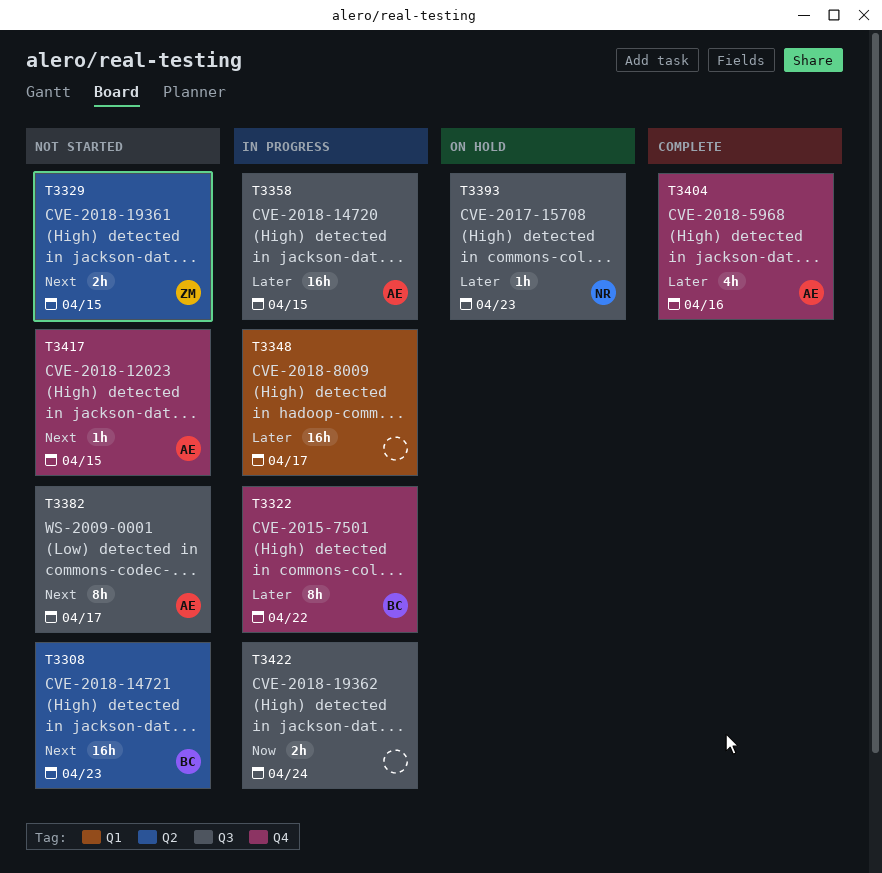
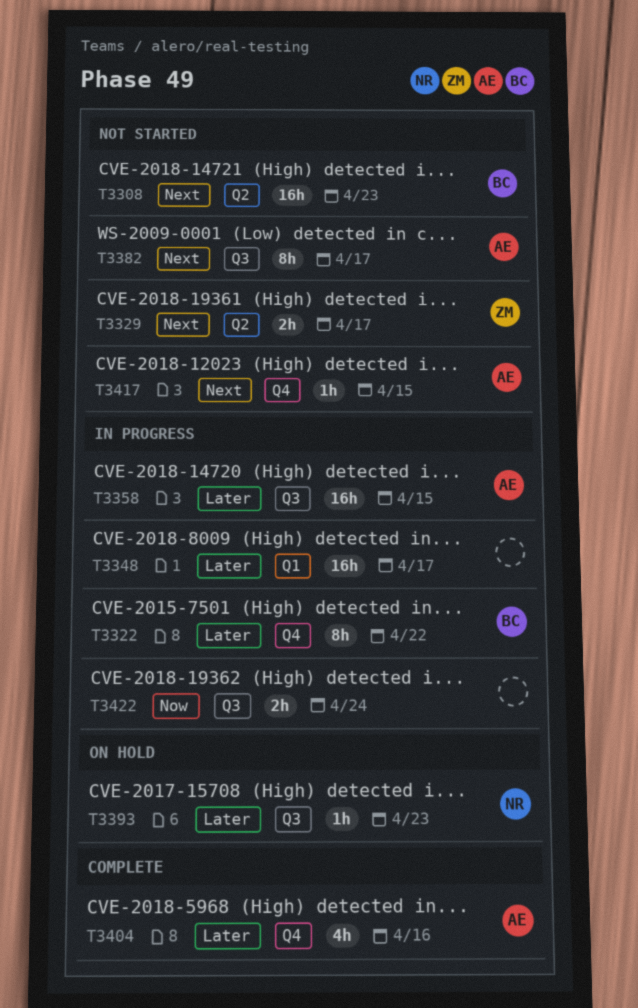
T3329, due: Apr 15 -> Apr 17

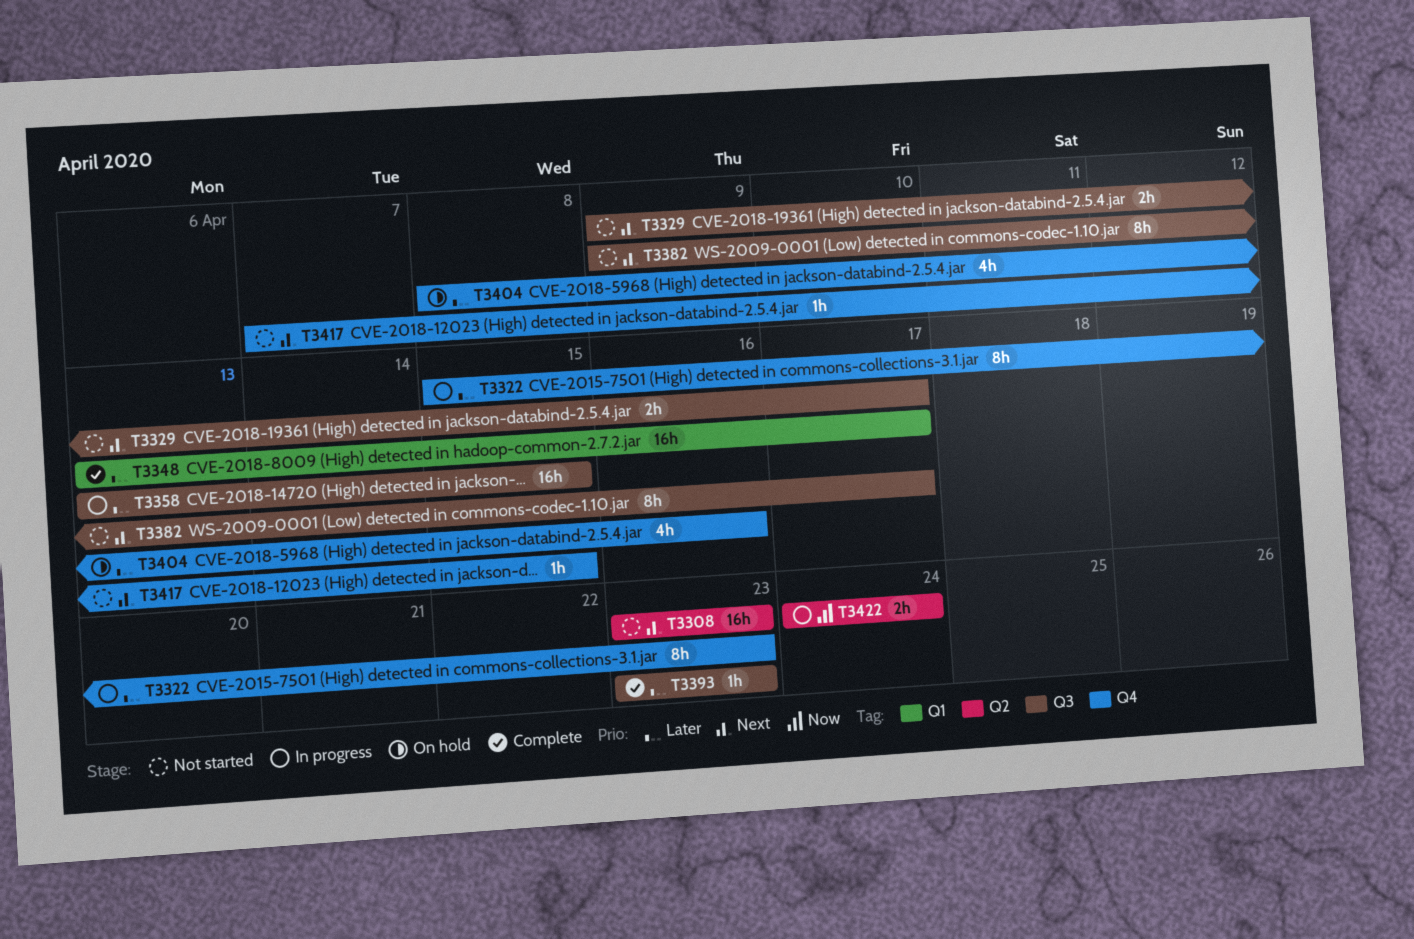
T3322, due: Apr 22 -> Apr 23
T3329, label: Q2 -> Q3
T3348, status: In progress -> Complete
T3393, status: On hold -> Complete
T3404, status: Complete -> On hold
T3422, label: Q3 -> Q2

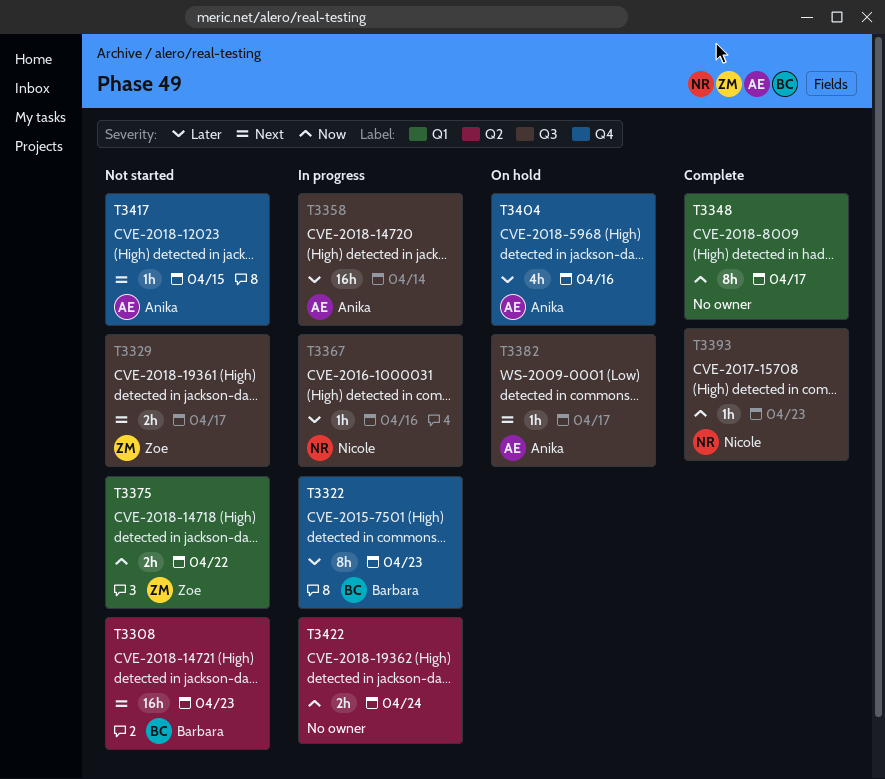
T3348, priority: Later -> Now
T3348, estimate: 16h -> 8h
T3358, due: Apr 15 -> Apr 14
T3367: none -> present
T3375: none -> present
T3382, status: Not started -> On hold
T3382, estimate: 8h -> 1h
T3393, priority: Later -> Now

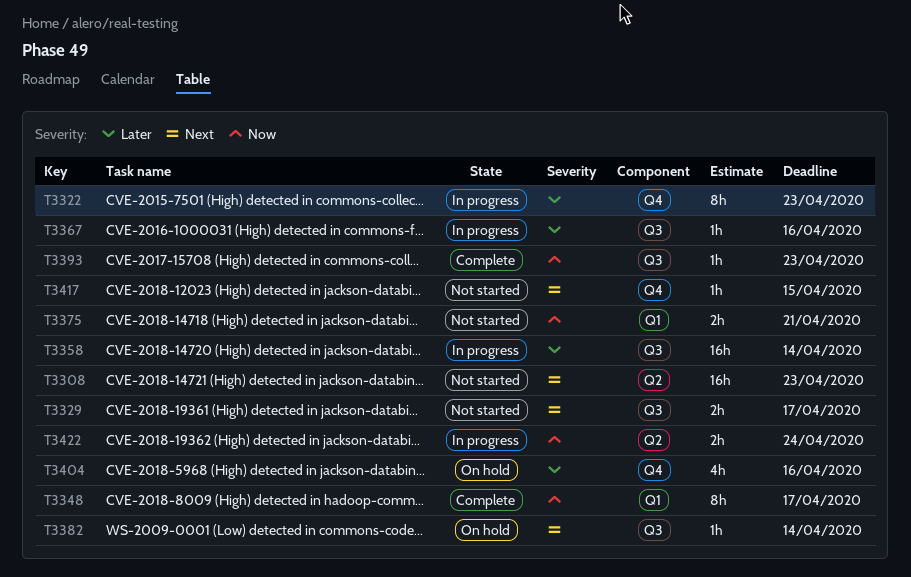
T3375, due: Apr 22 -> Apr 21
T3382, due: Apr 17 -> Apr 14

